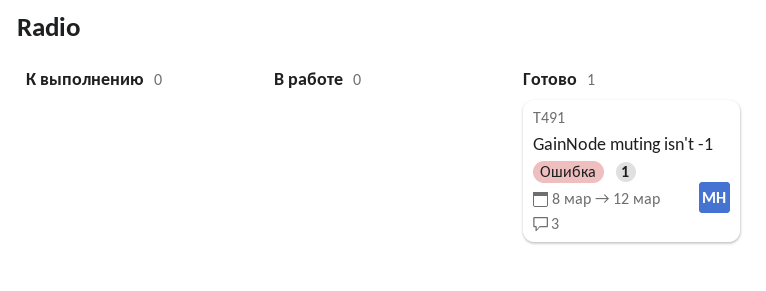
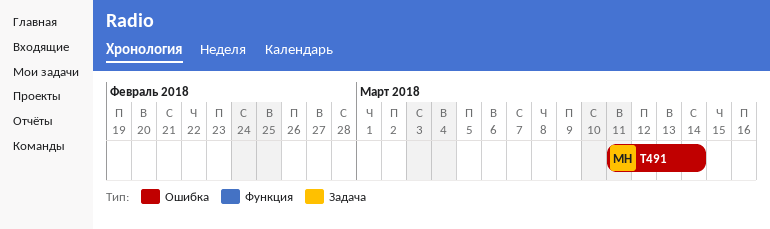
T491, start: Mar 8 -> Mar 11
T491, due: Mar 12 -> Mar 14

